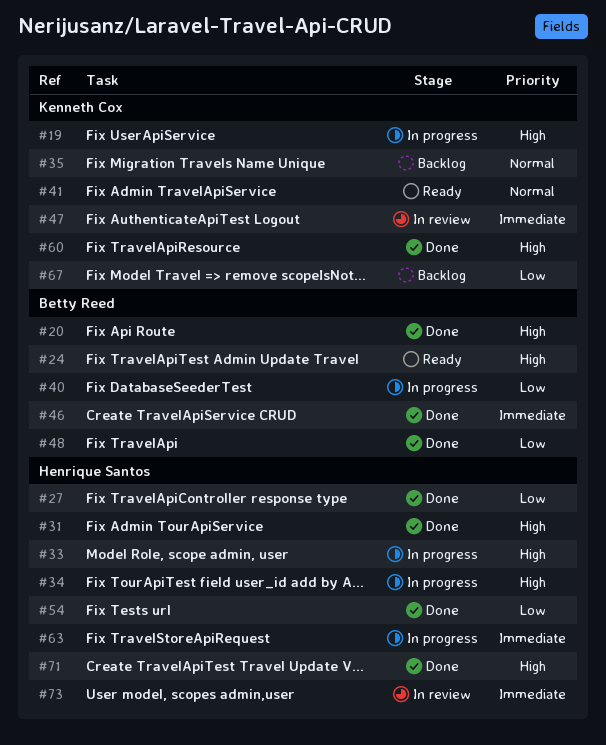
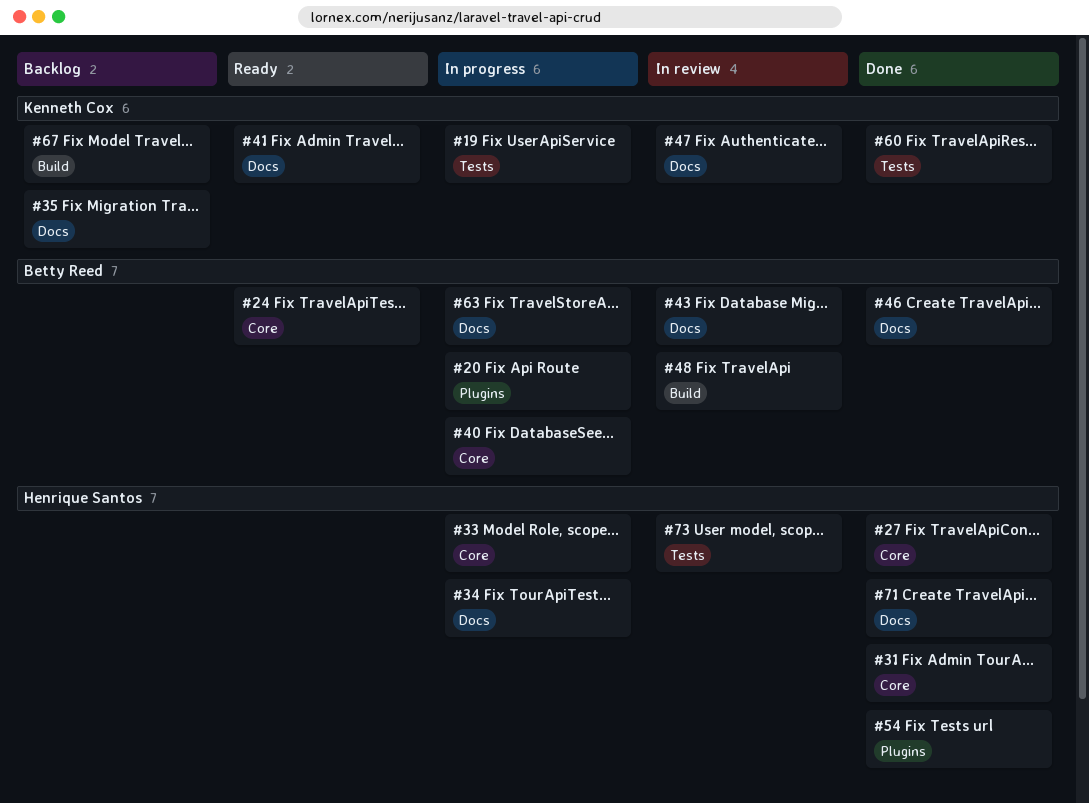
#20, status: Done -> In progress
#43: none -> present
#48, status: Done -> In review
#63, owner: Henrique Santos -> Betty Reed

